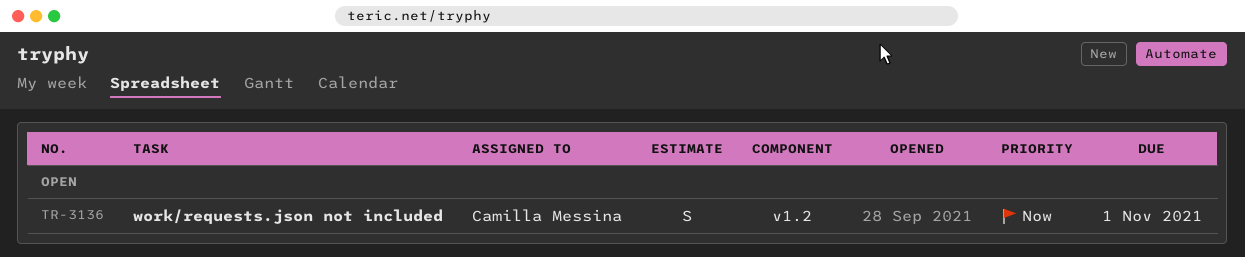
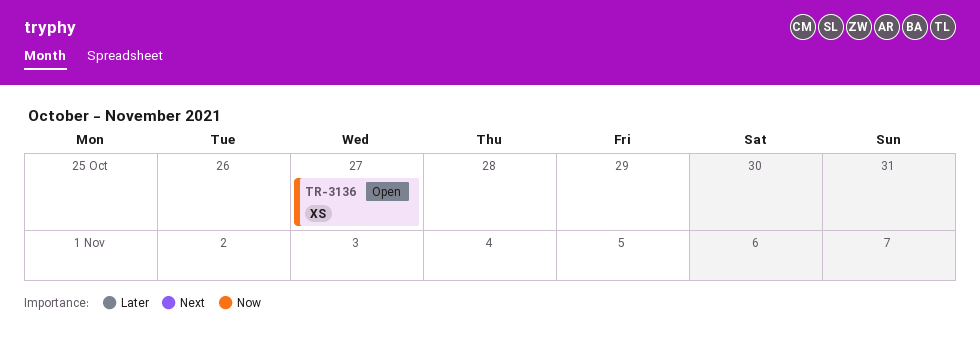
TR-3136, estimate: S -> XS
TR-3136, due: Nov 1 -> Oct 27

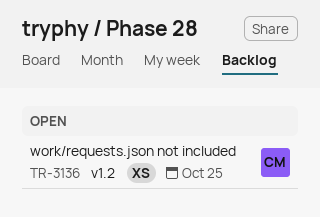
TR-3136, due: Oct 27 -> Oct 25

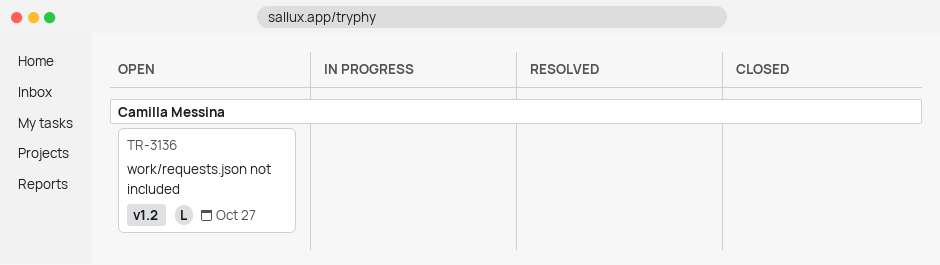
TR-3136, estimate: XS -> L
TR-3136, due: Oct 25 -> Oct 27

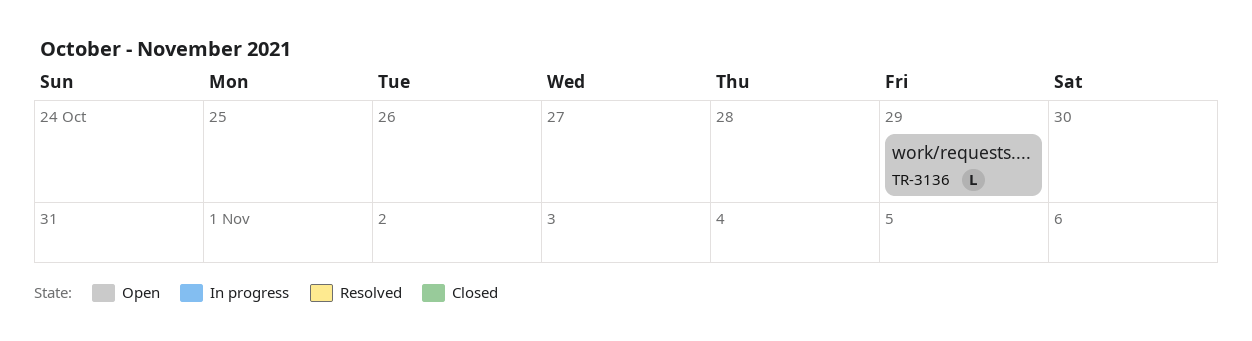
TR-3136, due: Oct 27 -> Oct 29

